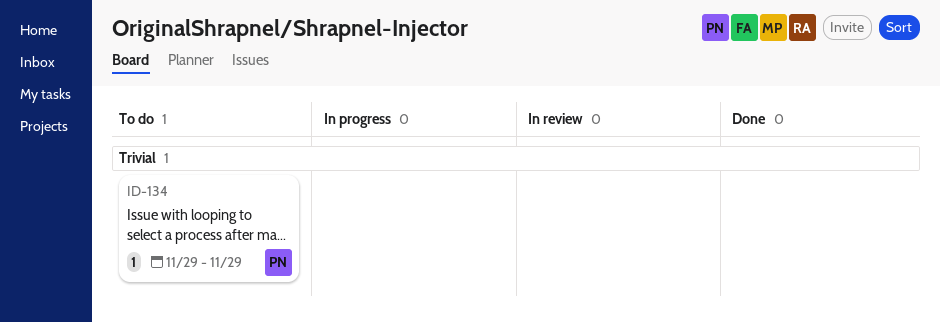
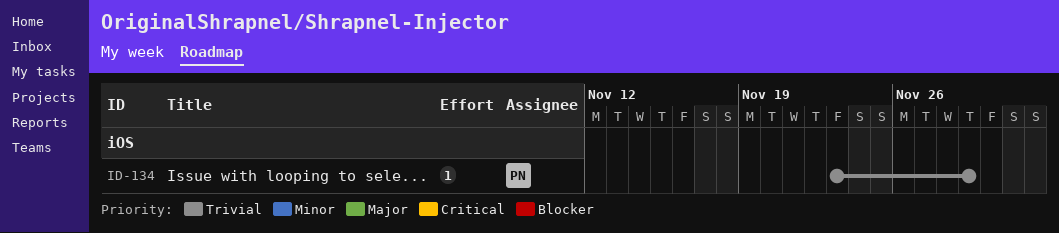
ID-134, start: Nov 29 -> Nov 23

